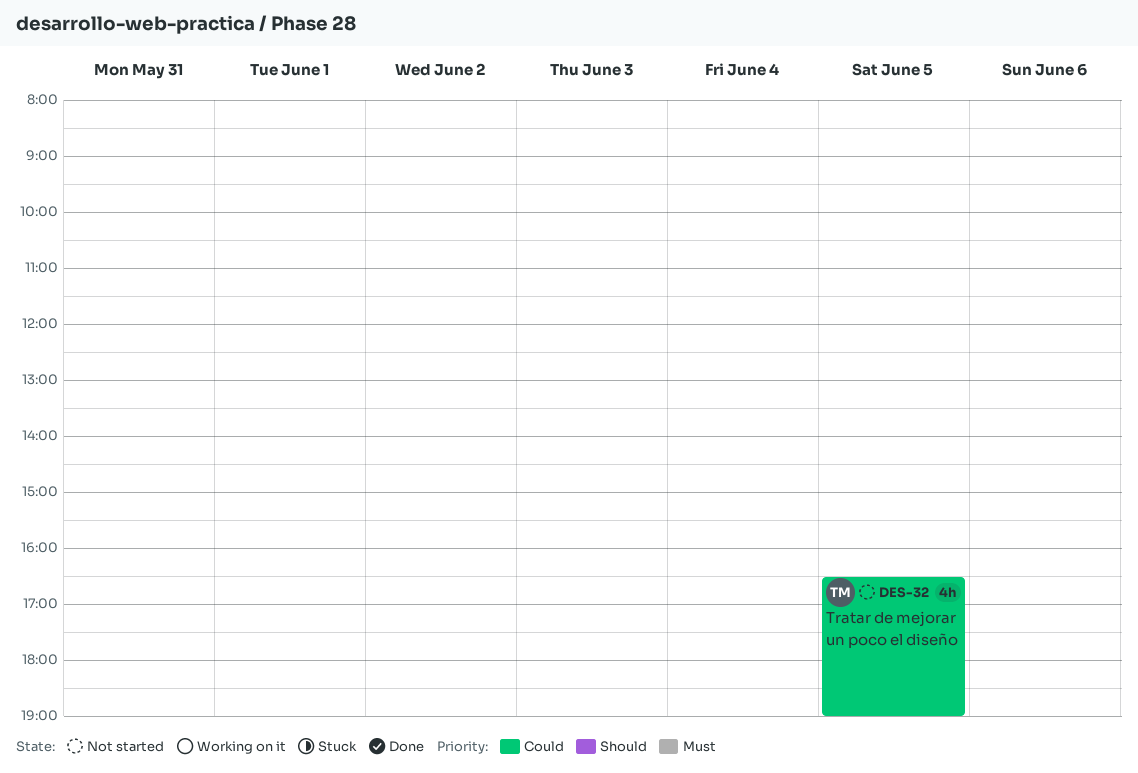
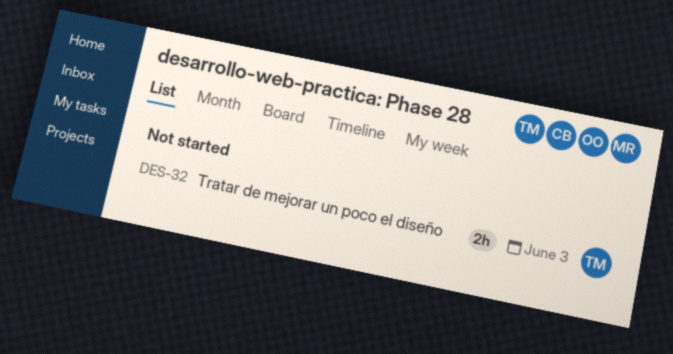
DES-32, estimate: 4h -> 2h
DES-32, day: Jun 5 -> Jun 3

